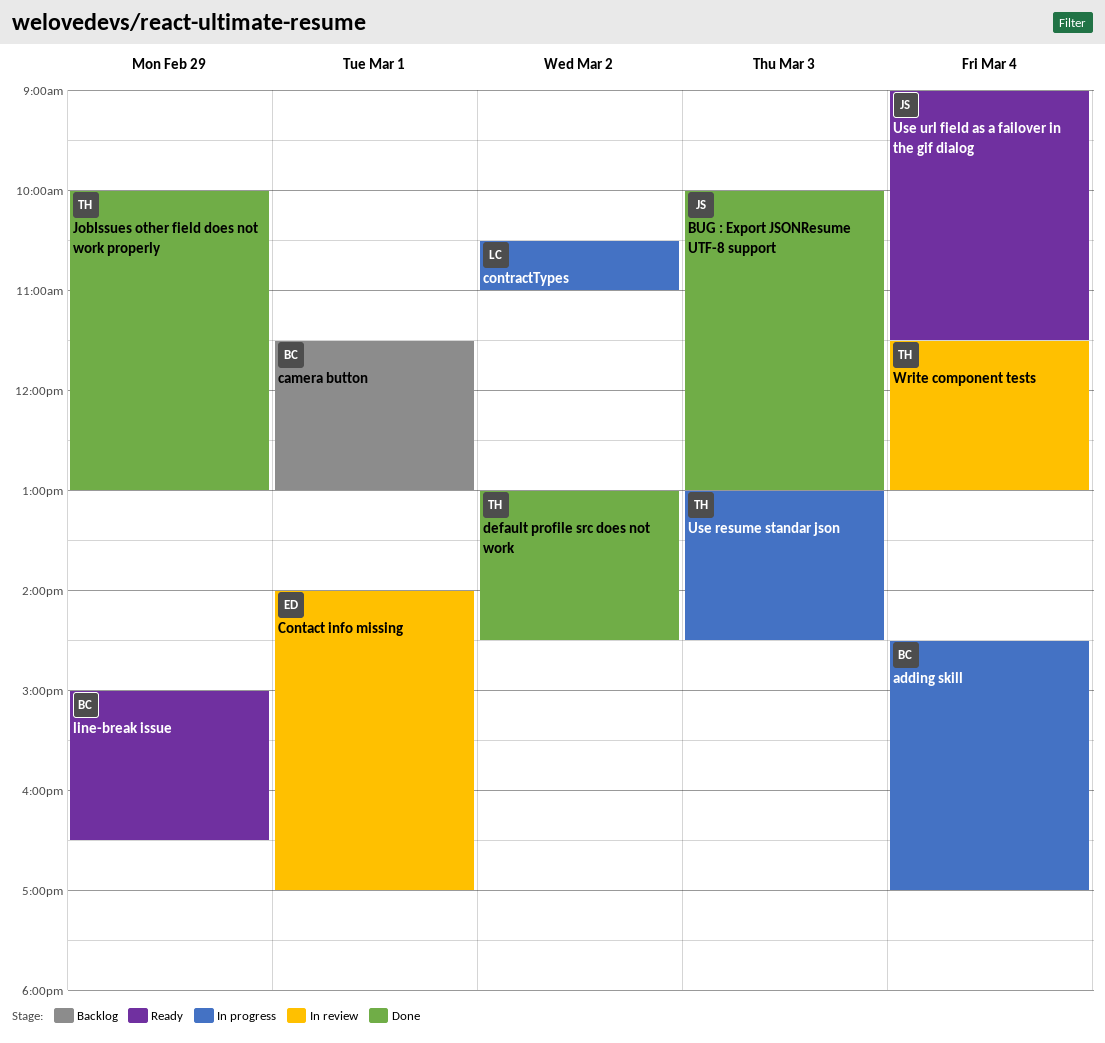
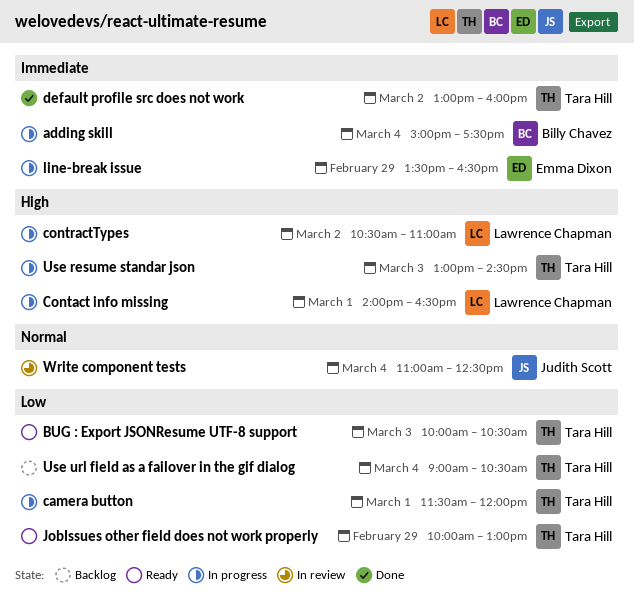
adding skill, begins: 14:30 -> 15:00
adding skill, ends: 17:00 -> 17:30
BUG : Export JSONResume UTF-8 support, status: Done -> Ready
BUG : Export JSONResume UTF-8 support, owner: Judith Scott -> Tara Hill
BUG : Export JSONResume UTF-8 support, ends: 13:00 -> 10:30
camera button, status: Backlog -> In progress
camera button, owner: Billy Chavez -> Tara Hill
camera button, ends: 13:00 -> 12:00
Contact info missing, status: In review -> In progress
Contact info missing, owner: Emma Dixon -> Lawrence Chapman
Contact info missing, ends: 17:00 -> 16:30
default profile src does not work, ends: 14:30 -> 16:00
JobIssues other field does not work properly, status: Done -> Ready
line-break issue, status: Ready -> In progress
line-break issue, owner: Billy Chavez -> Emma Dixon
line-break issue, begins: 15:00 -> 13:30
Use url field as a failover in the gif dialog, status: Ready -> Backlog
Use url field as a failover in the gif dialog, owner: Judith Scott -> Tara Hill
Use url field as a failover in the gif dialog, ends: 11:30 -> 10:30
Write component tests, owner: Tara Hill -> Judith Scott
Write component tests, begins: 11:30 -> 11:00
Write component tests, ends: 13:00 -> 12:30

